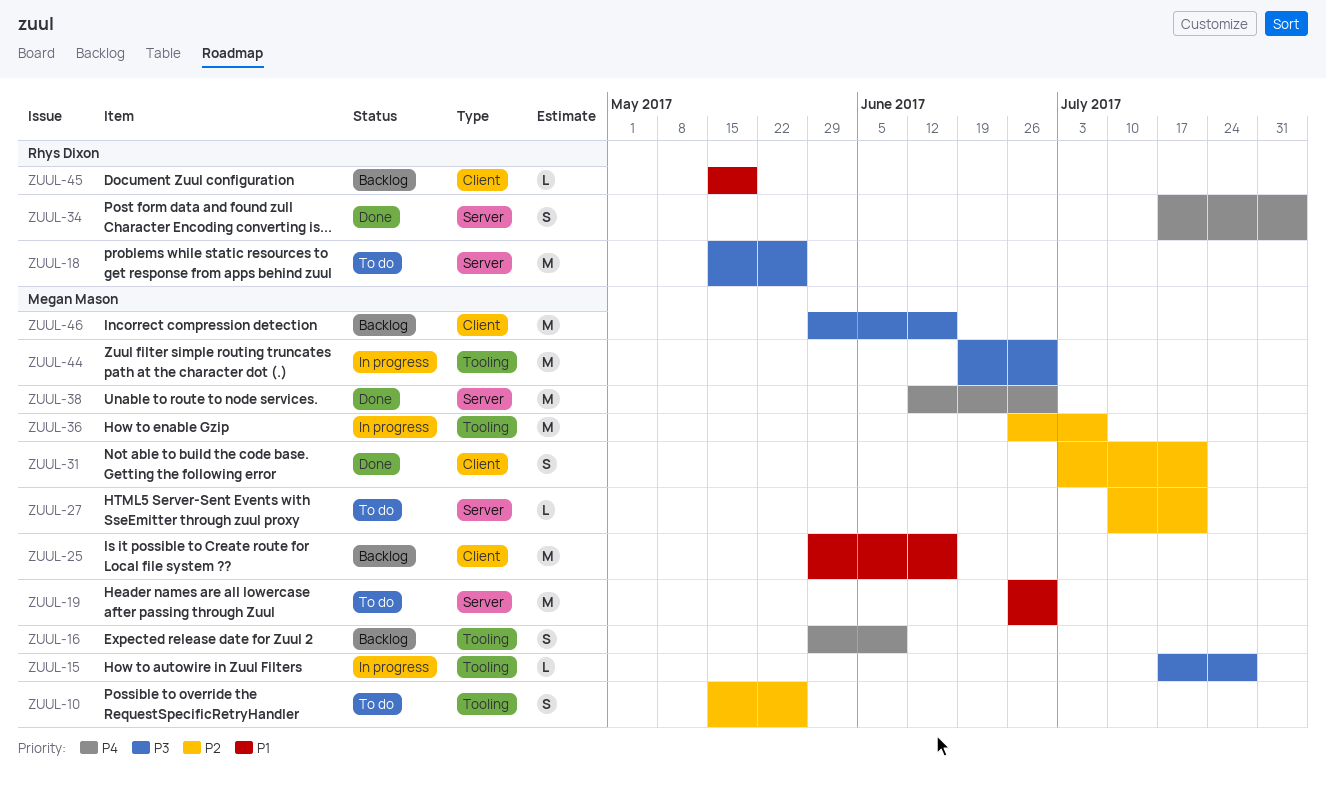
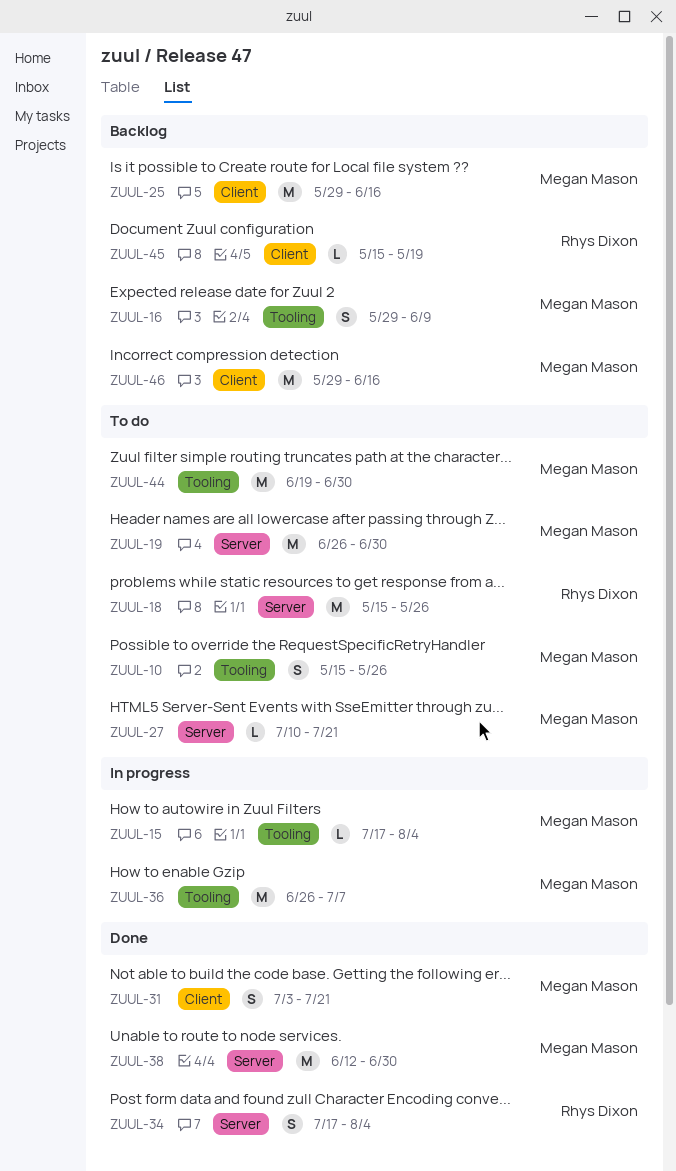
ZUUL-15, due: Jul 28 -> Aug 4
ZUUL-44, status: In progress -> To do

